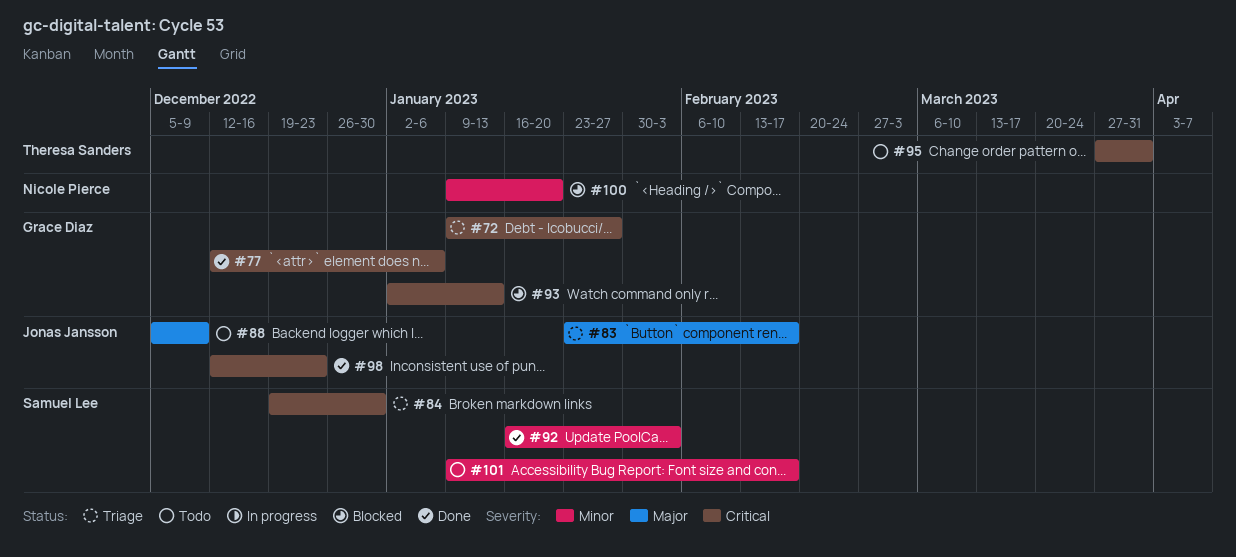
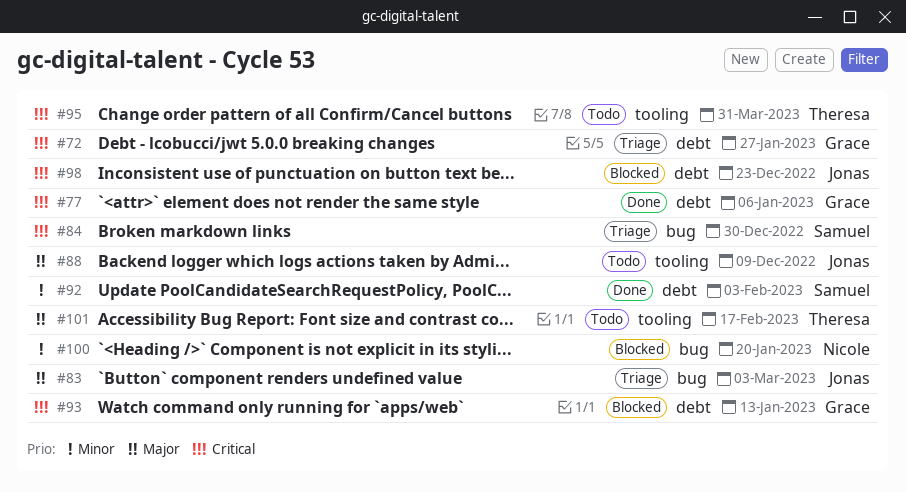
#83, due: Feb 17 -> Mar 3
#98, status: Done -> Blocked
#101, owner: Samuel Lee -> Theresa Sanders
#101, priority: Minor -> Major

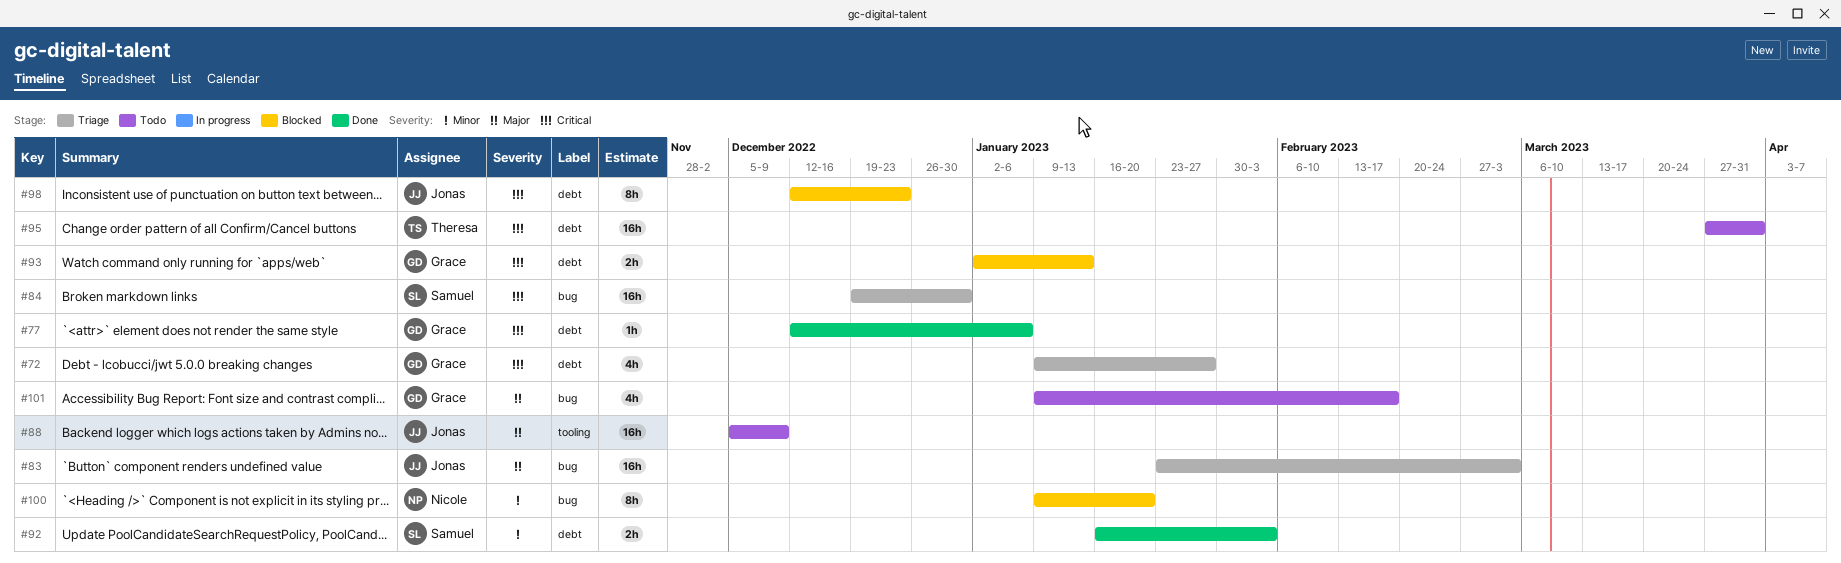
#95, label: tooling -> debt
#101, owner: Theresa -> Grace
#101, label: tooling -> bug

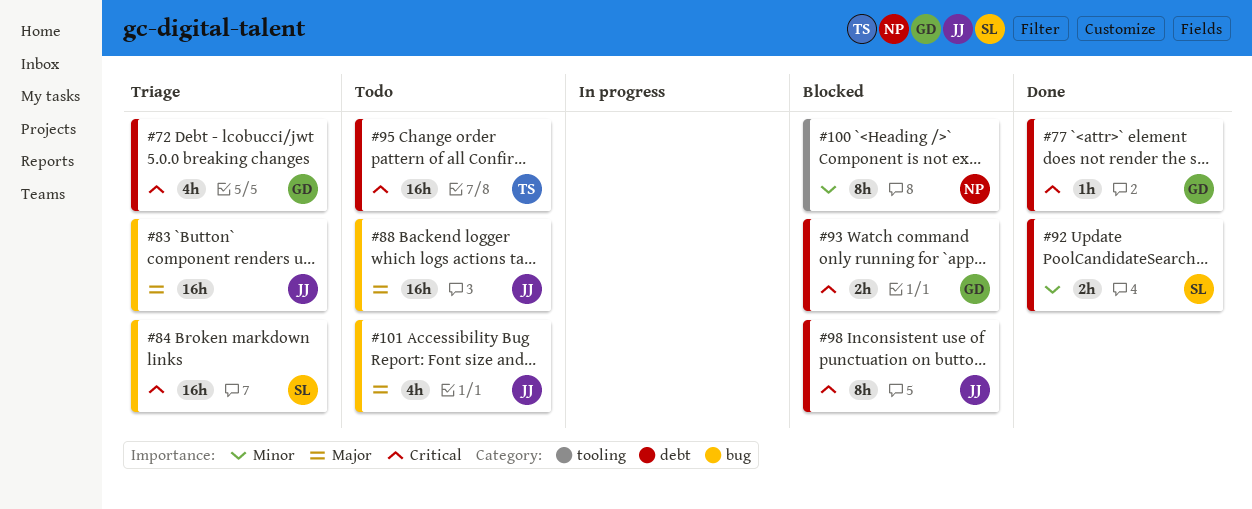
#88, label: tooling -> bug
#100, label: bug -> tooling
#101, owner: Grace -> Jonas

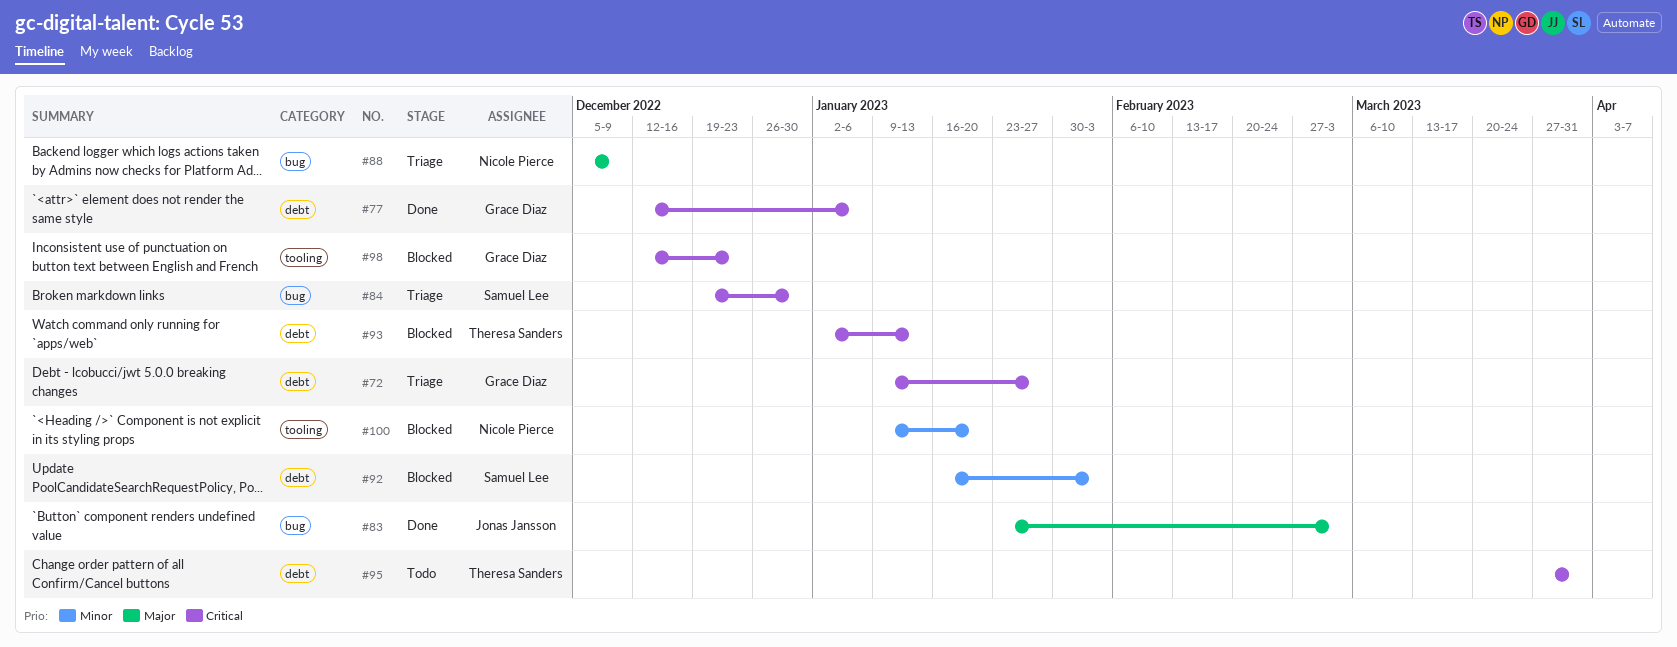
#83, status: Triage -> Done
#88, status: Todo -> Triage
#88, owner: Jonas Jansson -> Nicole Pierce
#92, status: Done -> Blocked
#93, owner: Grace Diaz -> Theresa Sanders
#98, owner: Jonas Jansson -> Grace Diaz
#98, label: debt -> tooling
#101: present -> none

